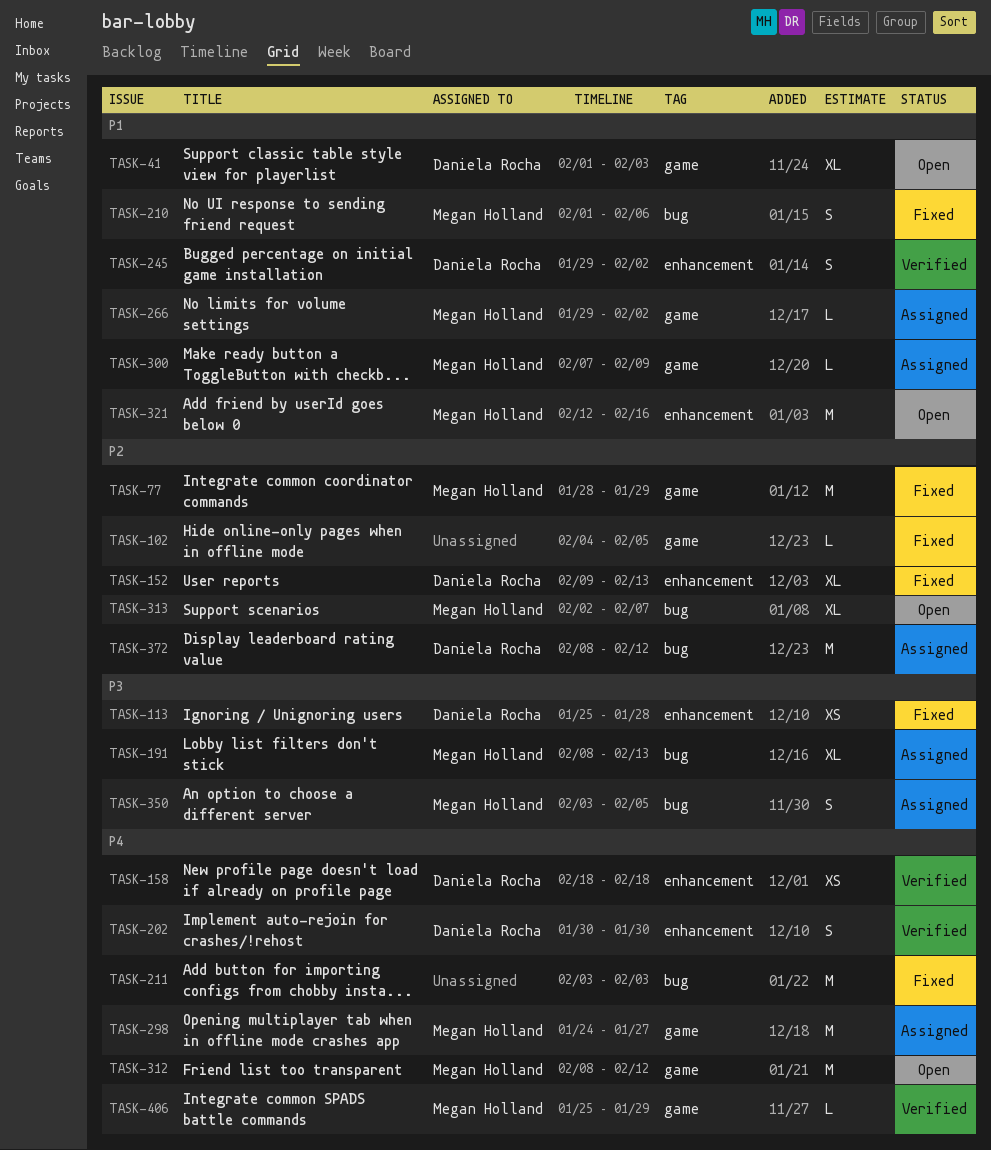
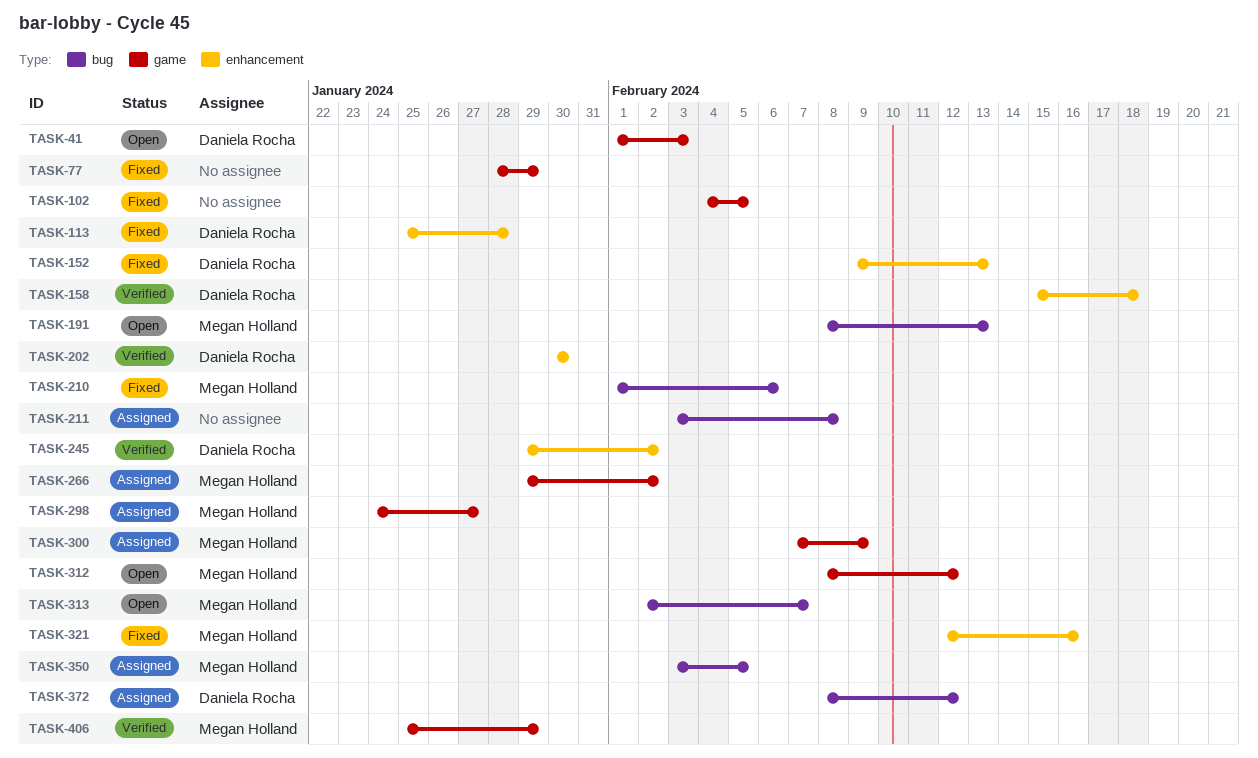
TASK-77, owner: Megan Holland -> none
TASK-158, start: Feb 18 -> Feb 15
TASK-191, status: Assigned -> Open
TASK-211, status: Fixed -> Assigned
TASK-211, due: Feb 3 -> Feb 8
TASK-321, status: Open -> Fixed

